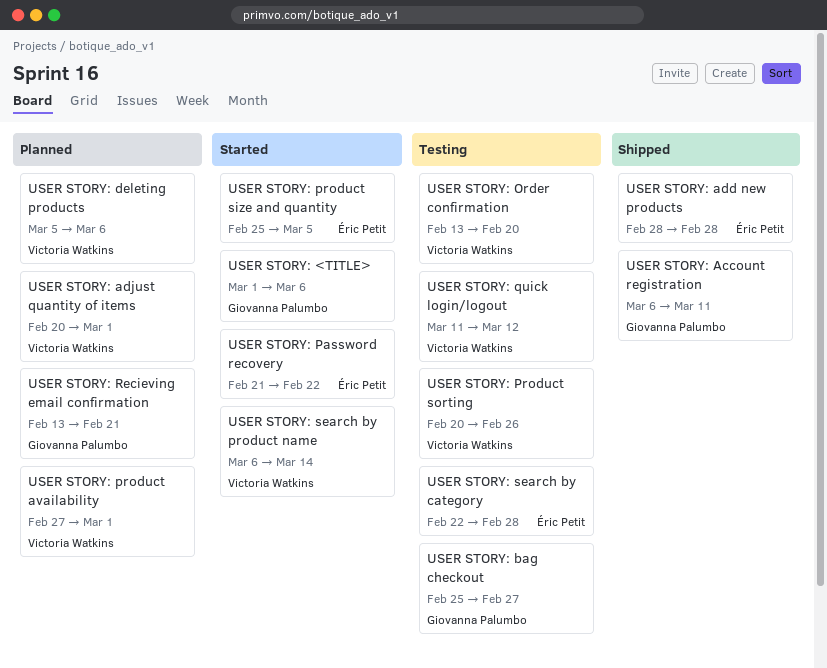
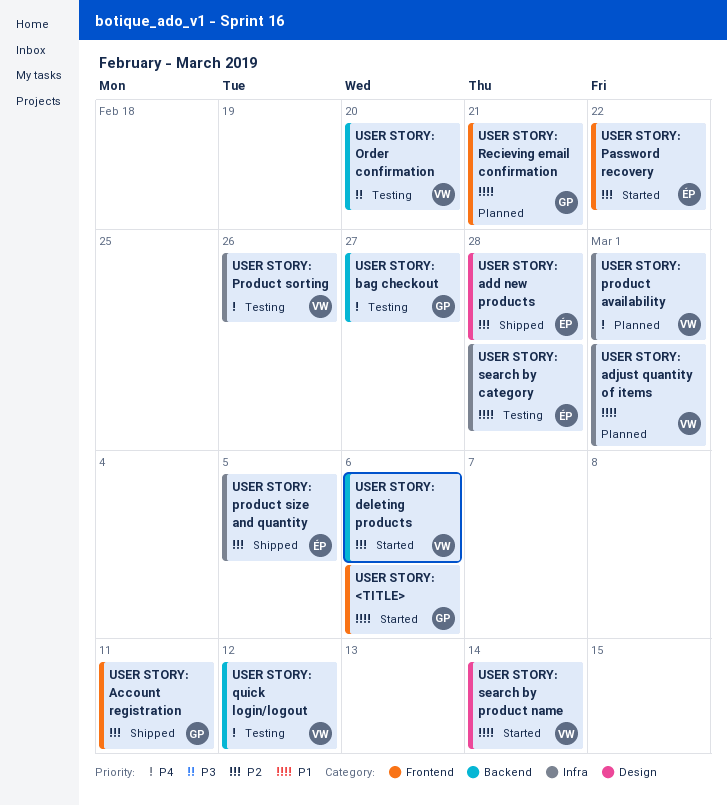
USER STORY: deleting products, status: Planned -> Started
USER STORY: product size and quantity, status: Started -> Shipped

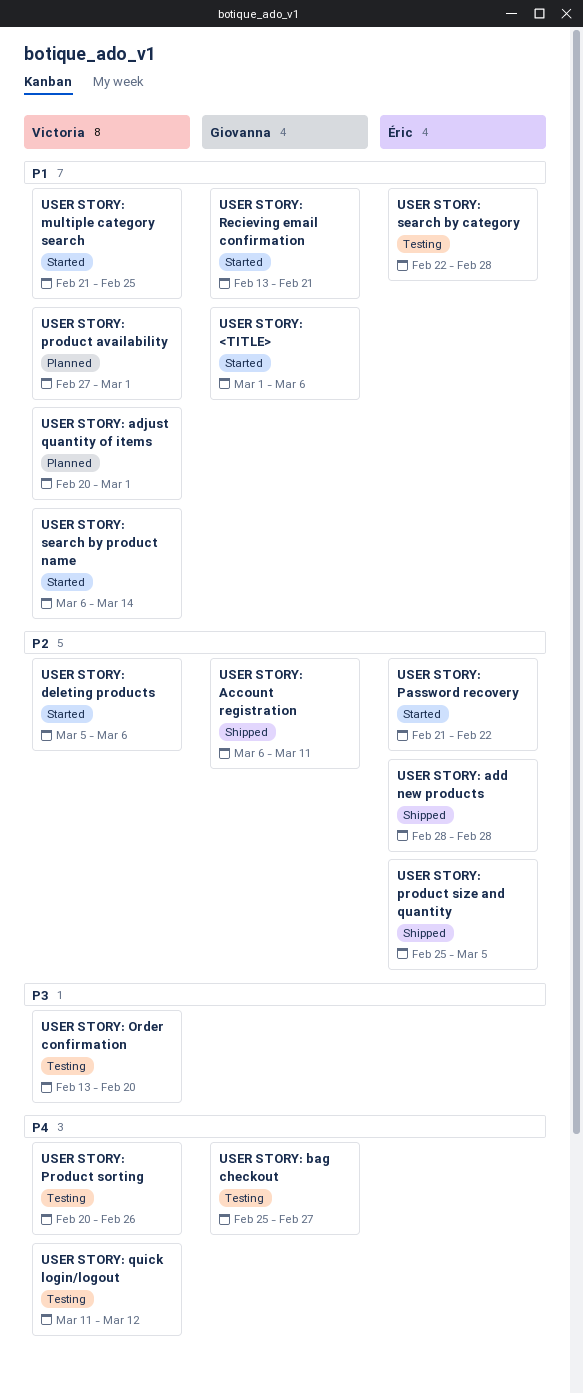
USER STORY: multiple category search: none -> present
USER STORY: product availability, priority: P4 -> P1
USER STORY: Recieving email confirmation, status: Planned -> Started

